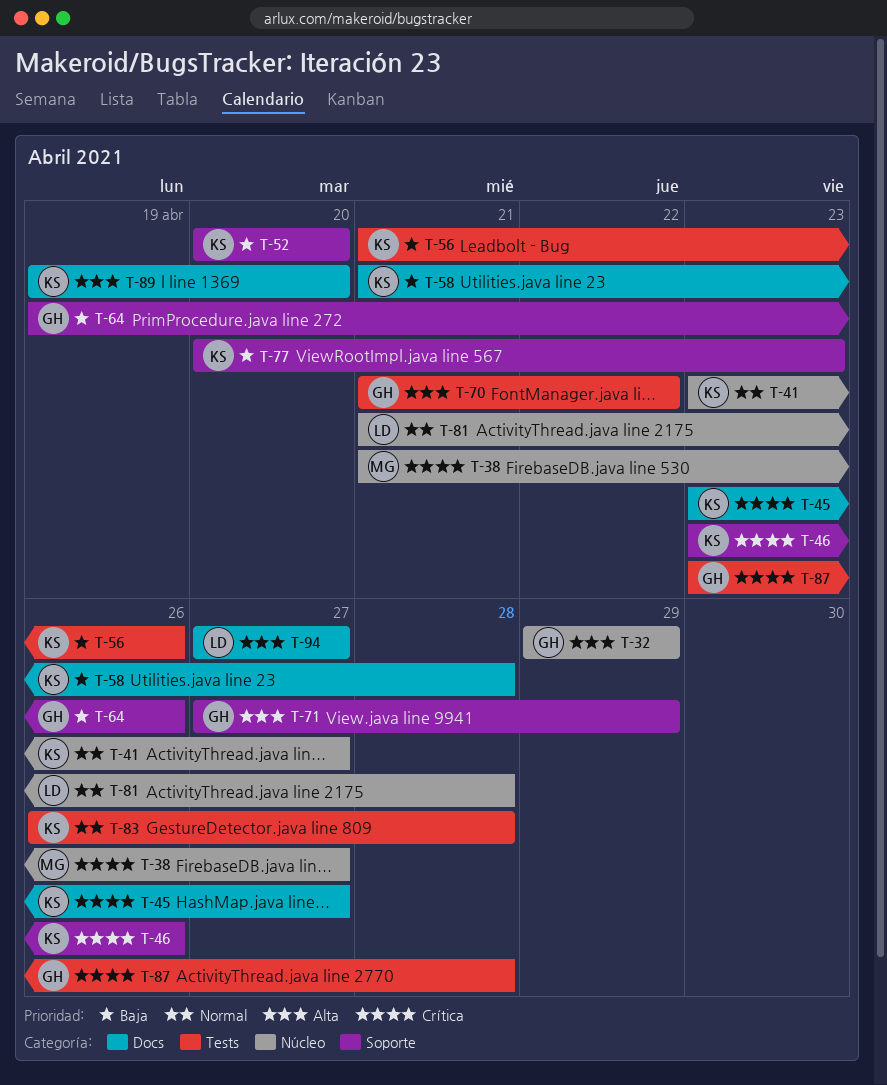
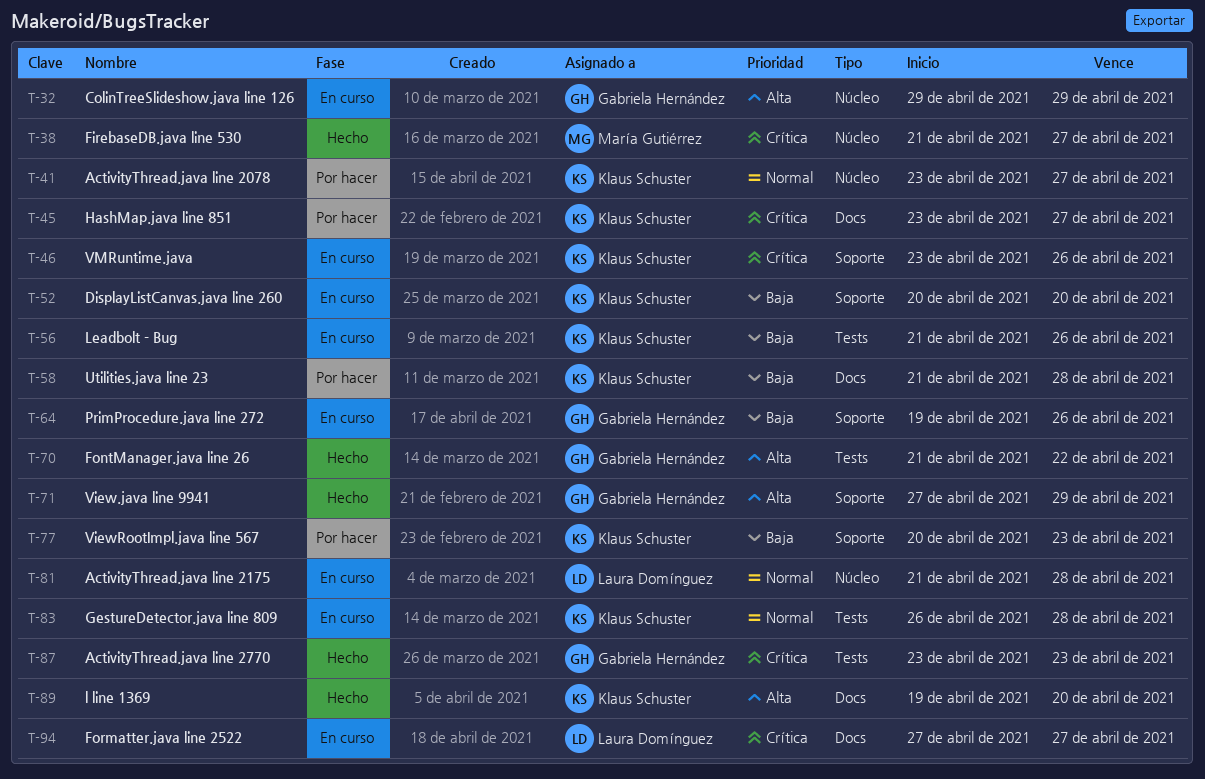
T-87, due: Apr 28 -> Apr 23
T-94, priority: Alta -> Crítica

